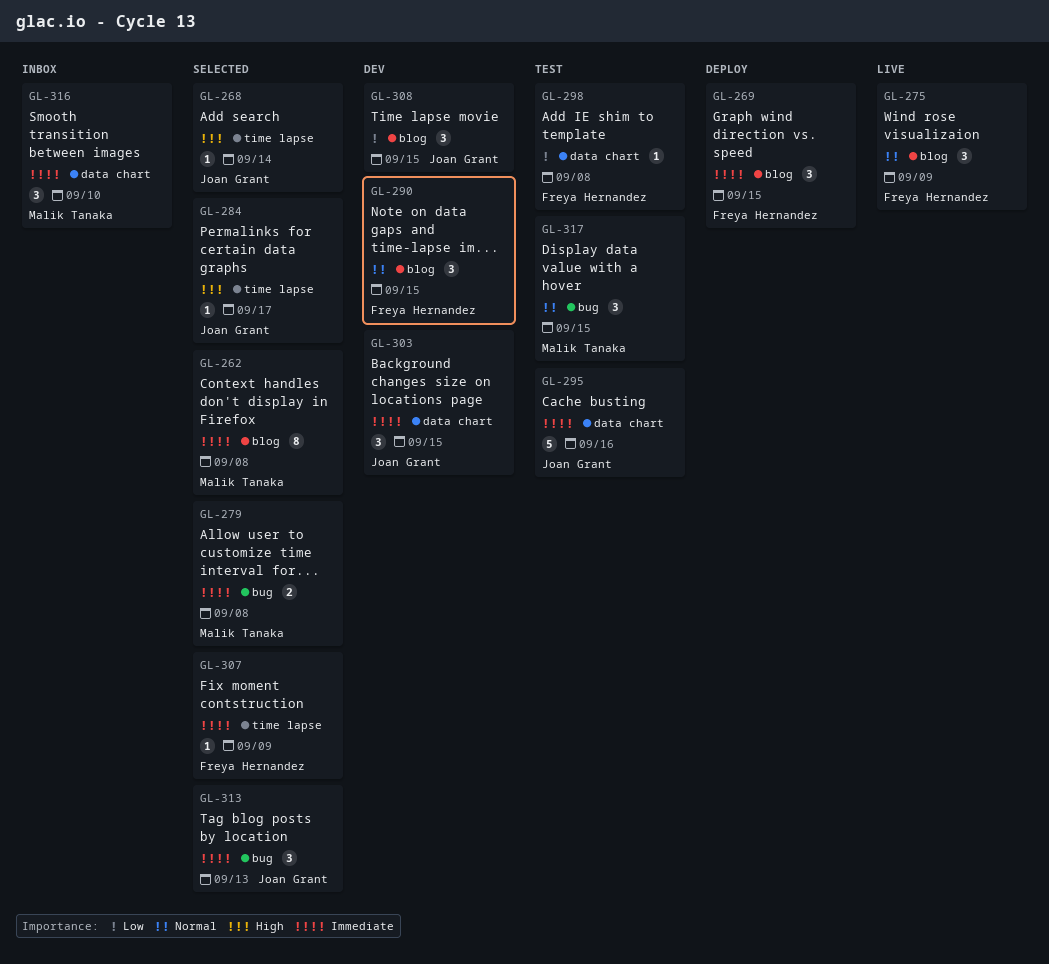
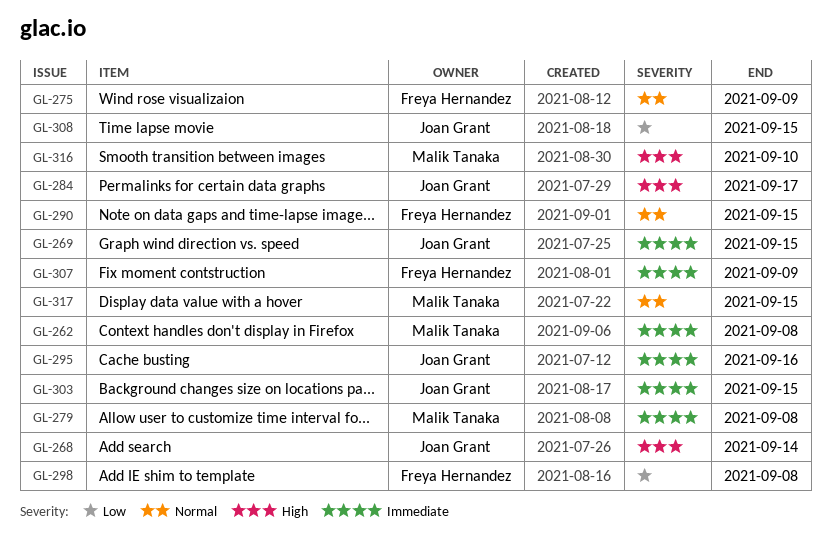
GL-269, owner: Freya Hernandez -> Joan Grant
GL-313: present -> none
GL-316, priority: Immediate -> High

